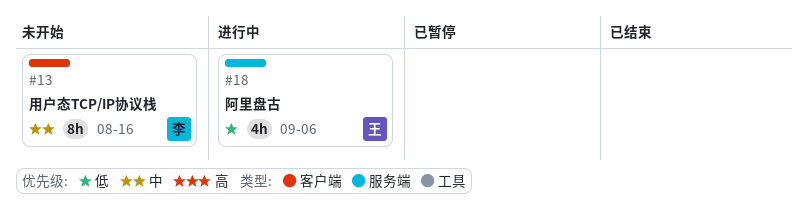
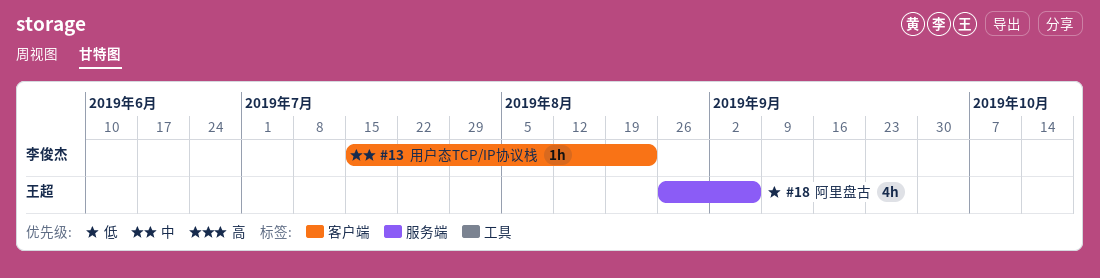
#13, estimate: 8h -> 1h
#13, due: Aug 16 -> Aug 23

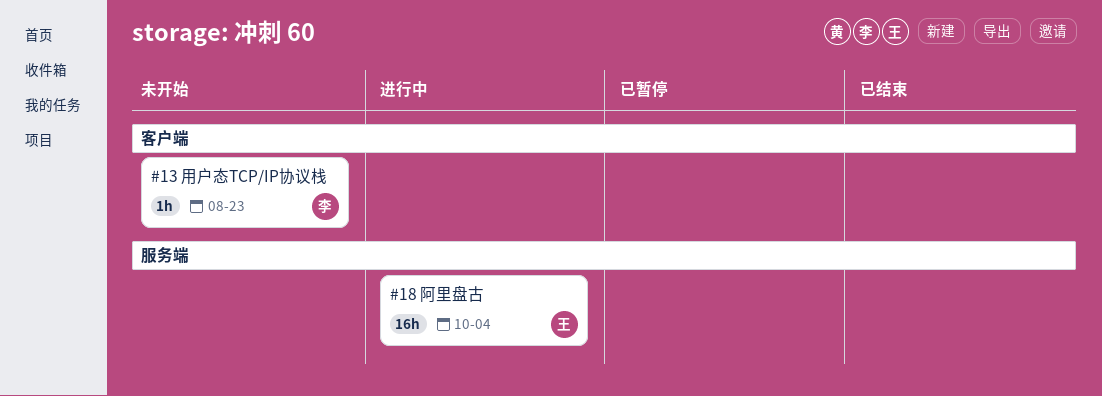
#18, estimate: 4h -> 16h
#18, due: Sep 6 -> Oct 4

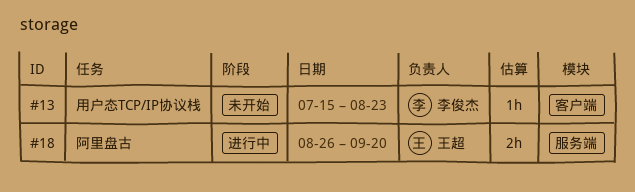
#18, estimate: 16h -> 2h
#18, due: Oct 4 -> Sep 20

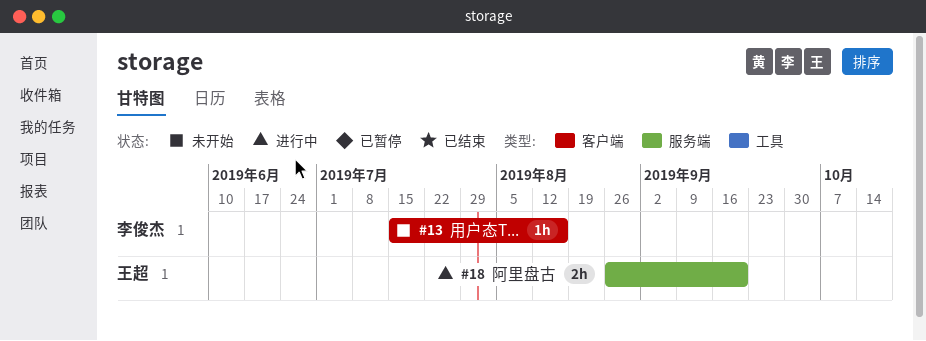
#13, due: Aug 23 -> Aug 16

